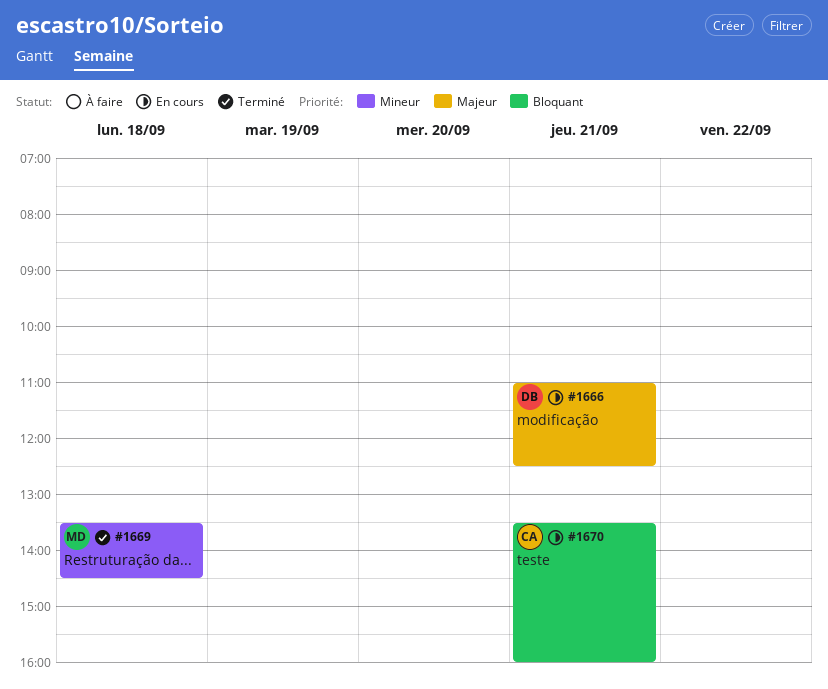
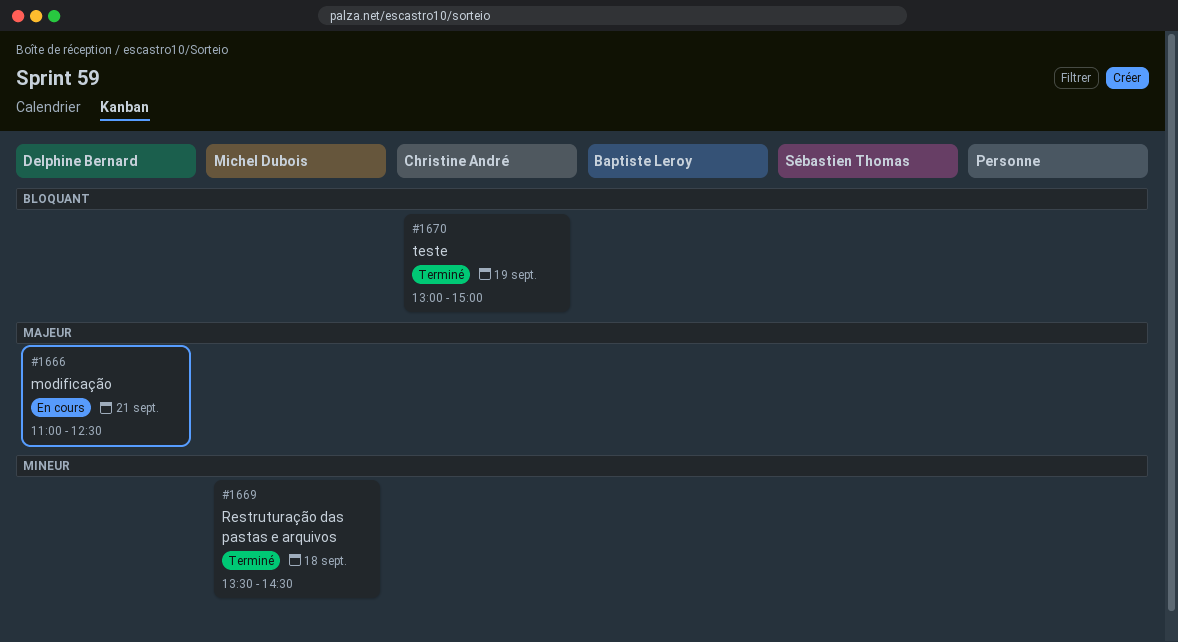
#1670, status: En cours -> Terminé
#1670, day: Sep 21 -> Sep 19
#1670, begins: 13:30 -> 13:00
#1670, ends: 16:00 -> 15:00

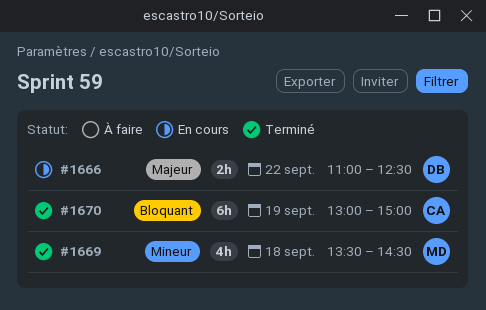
#1666, day: Sep 21 -> Sep 22

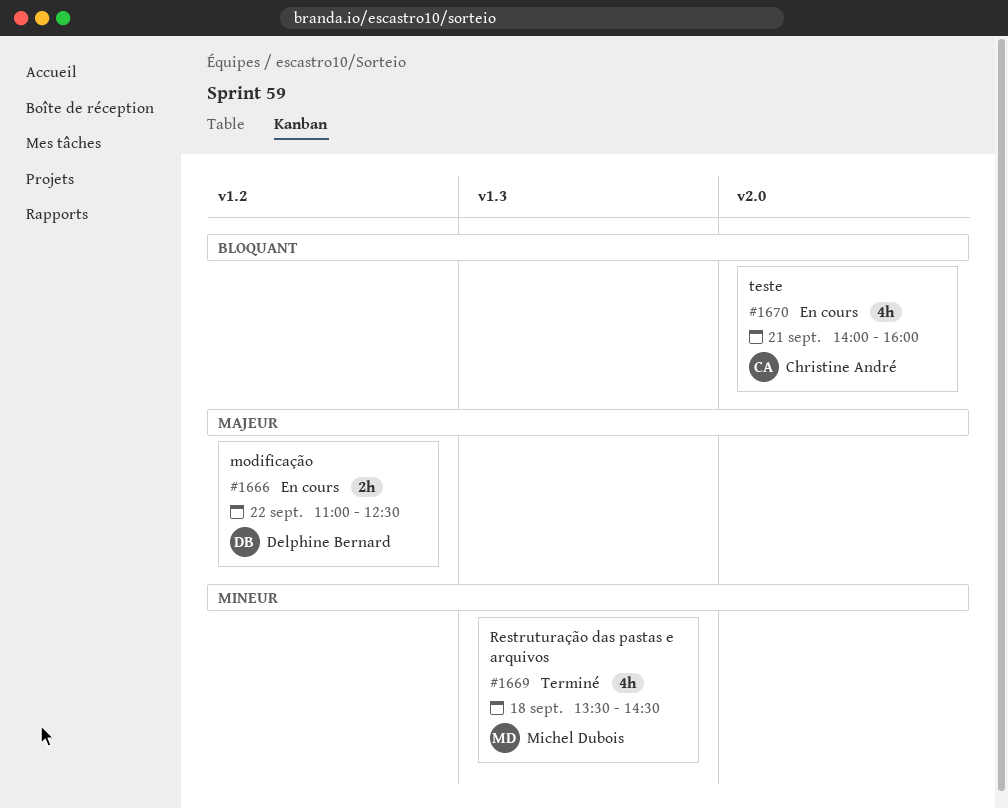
#1670, status: Terminé -> En cours
#1670, estimate: 6h -> 4h
#1670, day: Sep 19 -> Sep 21
#1670, begins: 13:00 -> 14:00
#1670, ends: 15:00 -> 16:00

